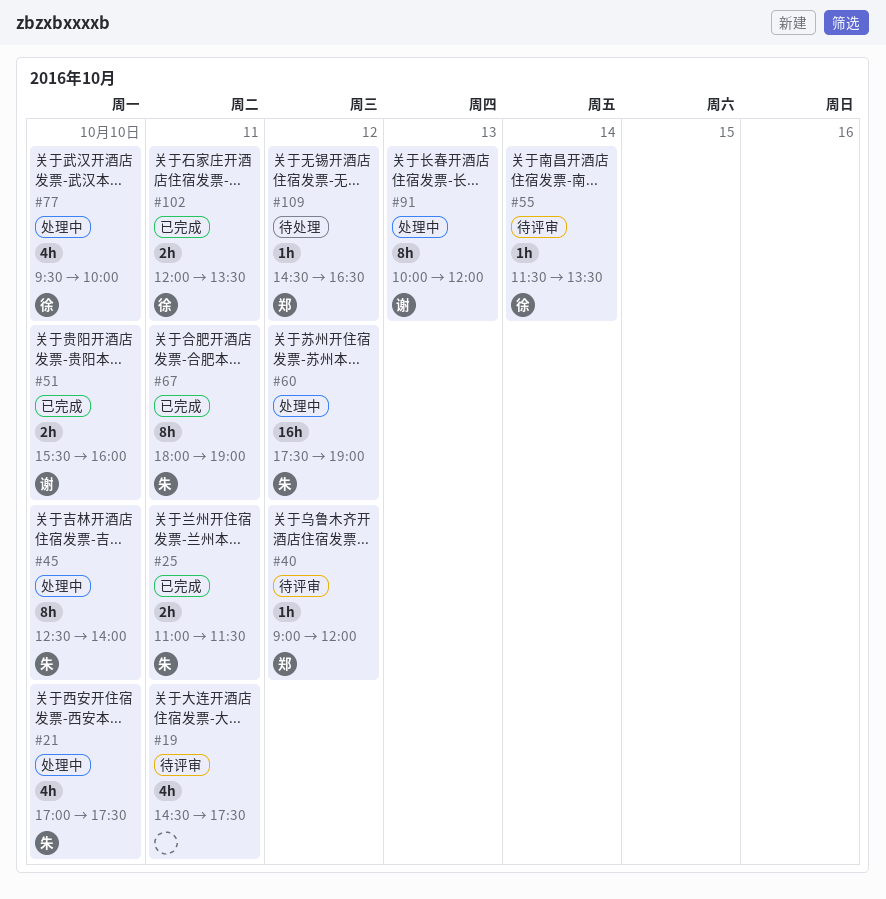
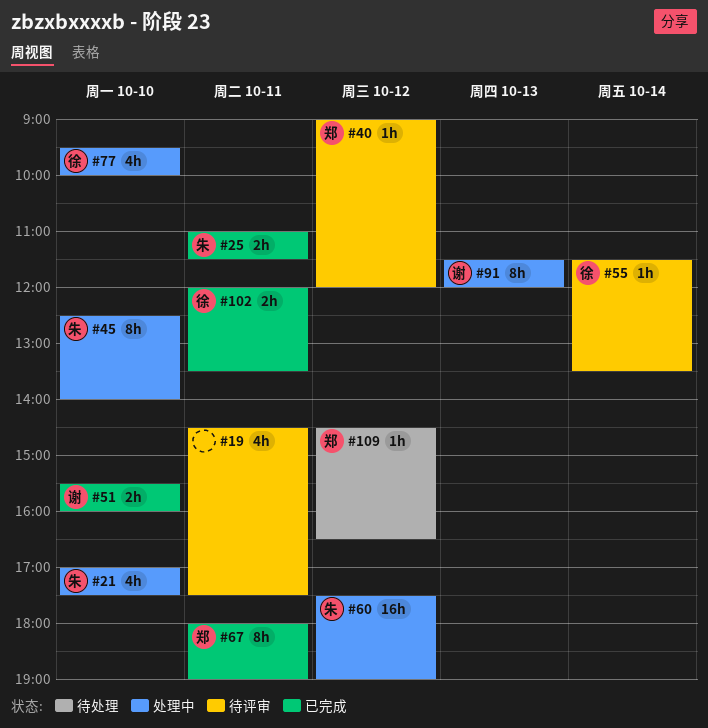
#67, owner: 朱 -> 郑
#91, begins: 10:00 -> 11:30

